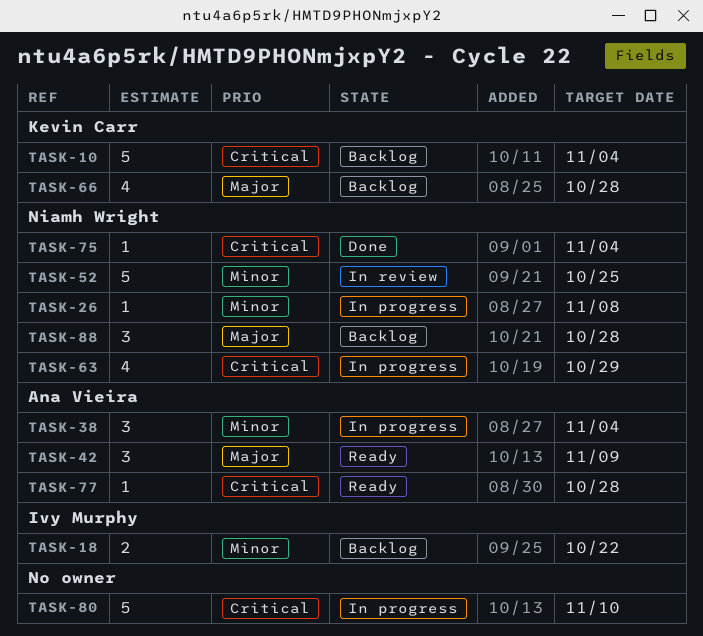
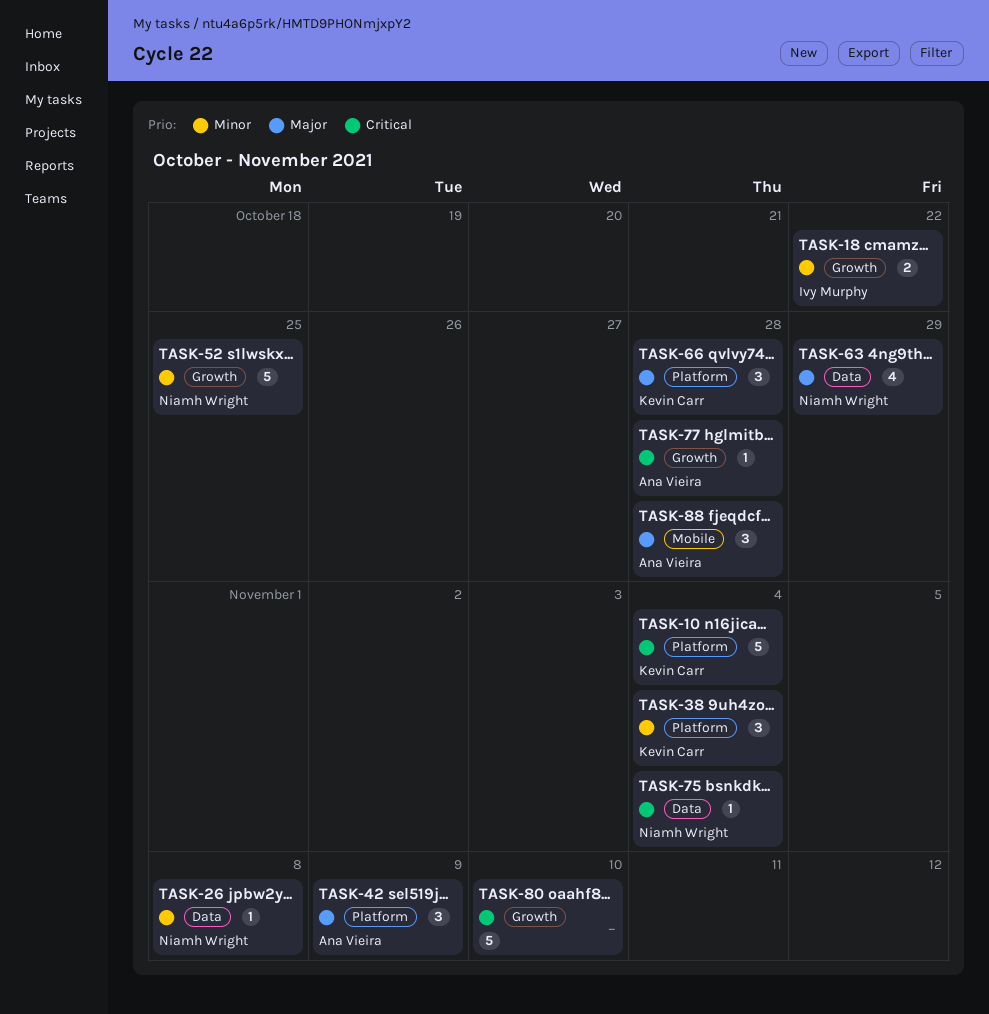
TASK-38, owner: Ana Vieira -> Kevin Carr
TASK-63, priority: Critical -> Major
TASK-66, estimate: 4 -> 3
TASK-88, owner: Niamh Wright -> Ana Vieira

